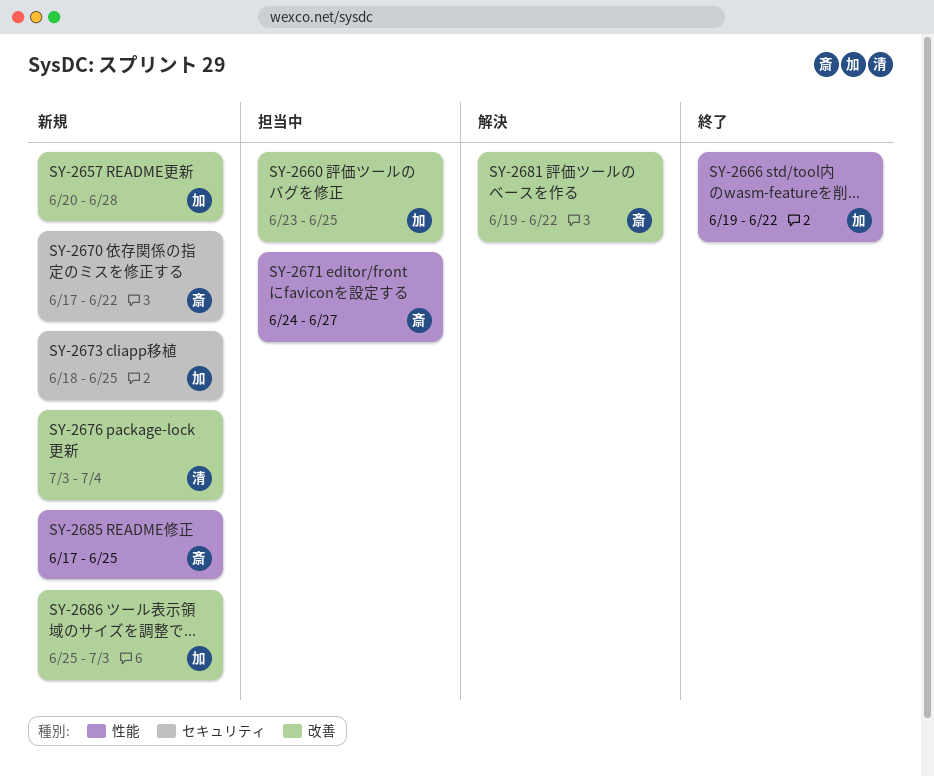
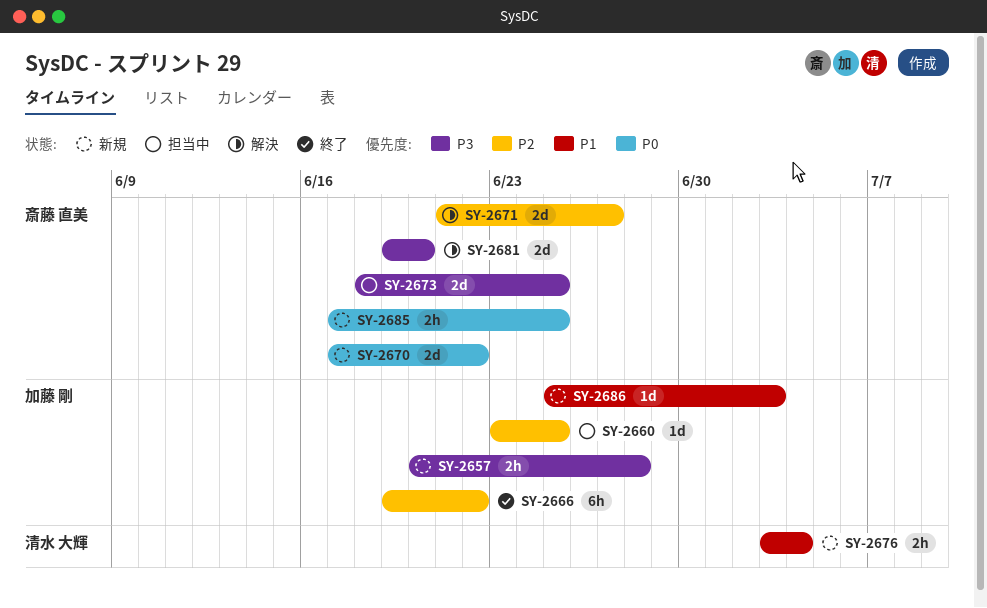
SY-2671, status: 担当中 -> 解決
SY-2671, start: Jun 24 -> Jun 21
SY-2673, status: 新規 -> 担当中
SY-2673, owner: 加藤 剛 -> 斎藤 直美
SY-2681, due: Jun 22 -> Jun 20

